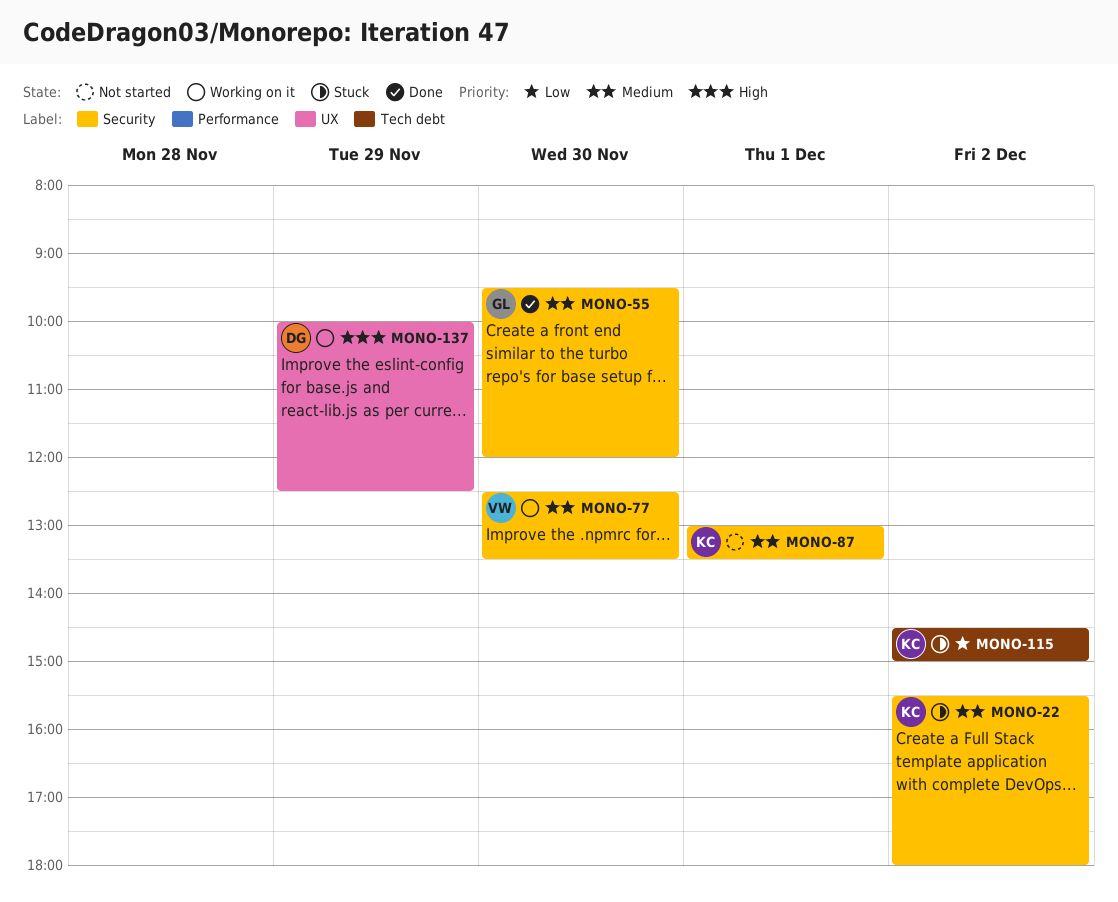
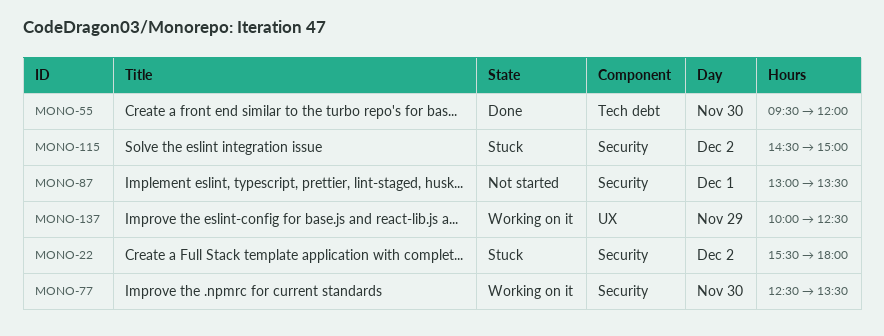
MONO-55, label: Security -> Tech debt
MONO-115, label: Tech debt -> Security

